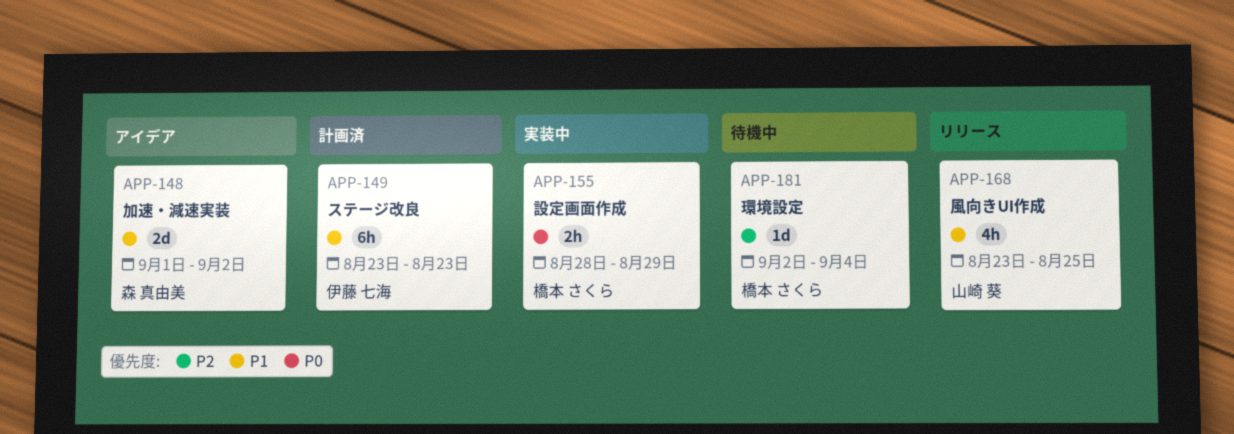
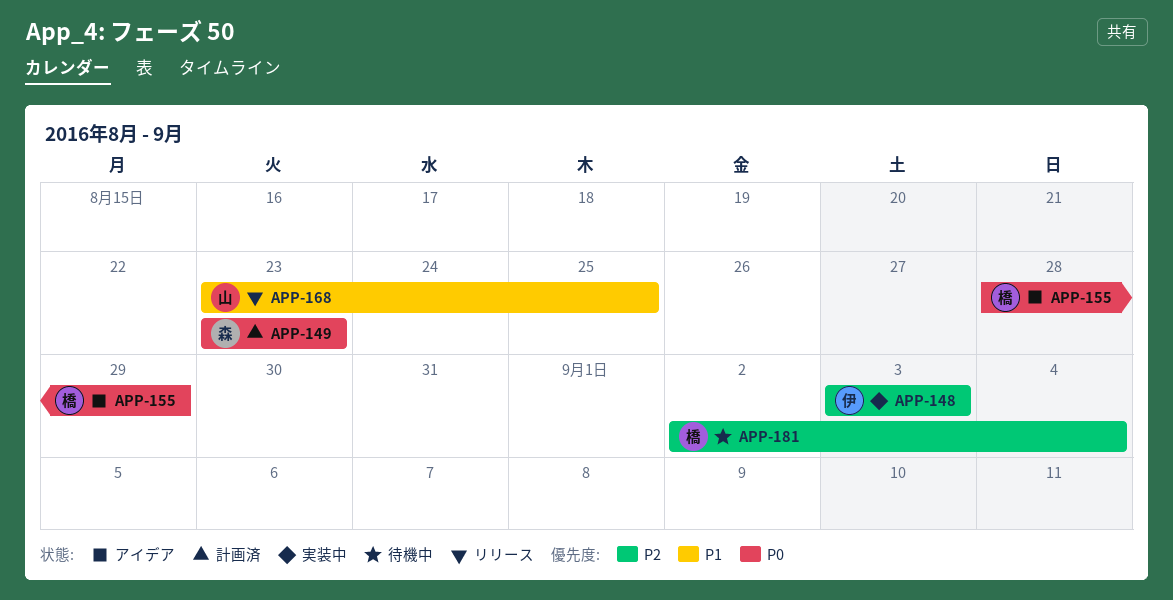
APP-148, status: アイデア -> 実装中
APP-148, owner: 森 真由美 -> 伊藤 七海
APP-148, priority: P1 -> P2
APP-148, start: Sep 1 -> Sep 3
APP-148, due: Sep 2 -> Sep 3
APP-149, owner: 伊藤 七海 -> 森 真由美
APP-149, priority: P1 -> P0
APP-155, status: 実装中 -> アイデア

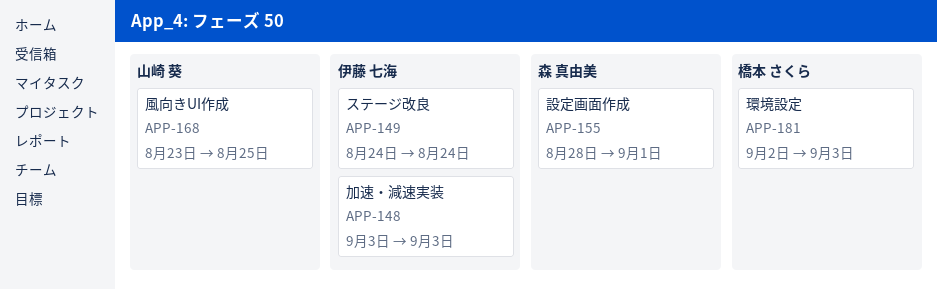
APP-149, owner: 森 真由美 -> 伊藤 七海
APP-149, start: Aug 23 -> Aug 24
APP-149, due: Aug 23 -> Aug 24
APP-155, owner: 橋本 さくら -> 森 真由美
APP-155, due: Aug 29 -> Sep 1
APP-181, due: Sep 4 -> Sep 3

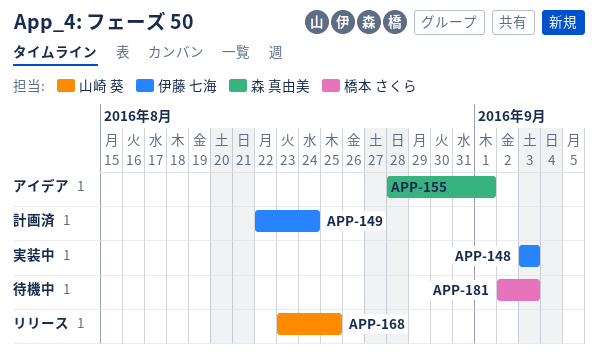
APP-149, start: Aug 24 -> Aug 22

